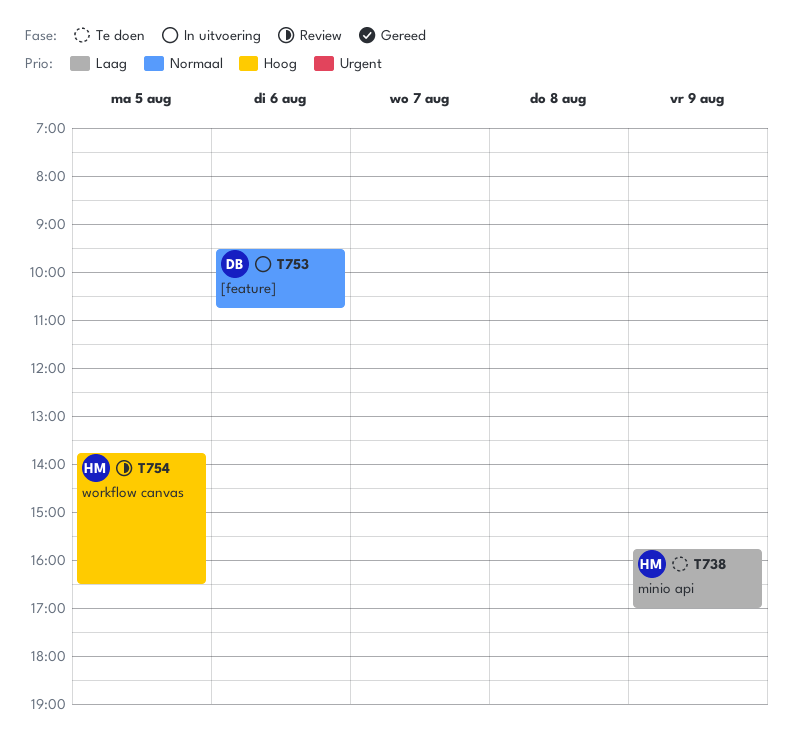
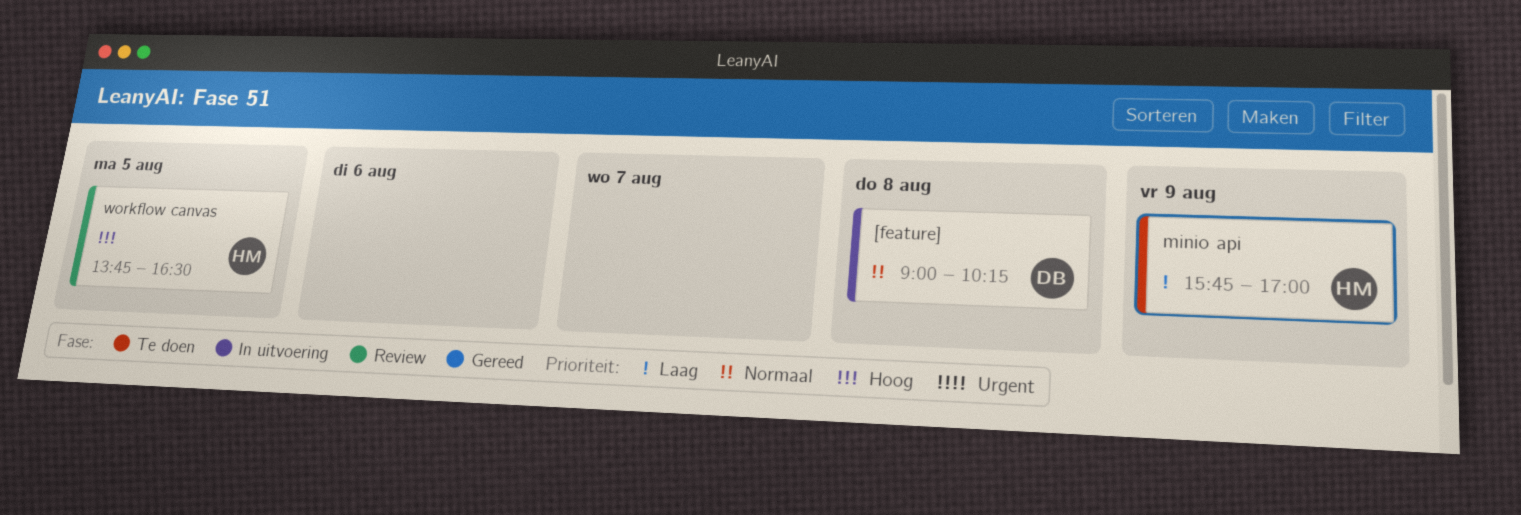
[feature], day: Aug 6 -> Aug 8
[feature], begins: 09:30 -> 09:00
[feature], ends: 10:45 -> 10:15

